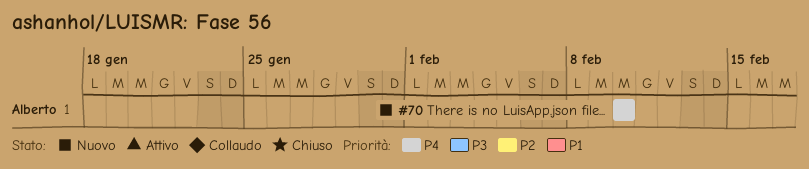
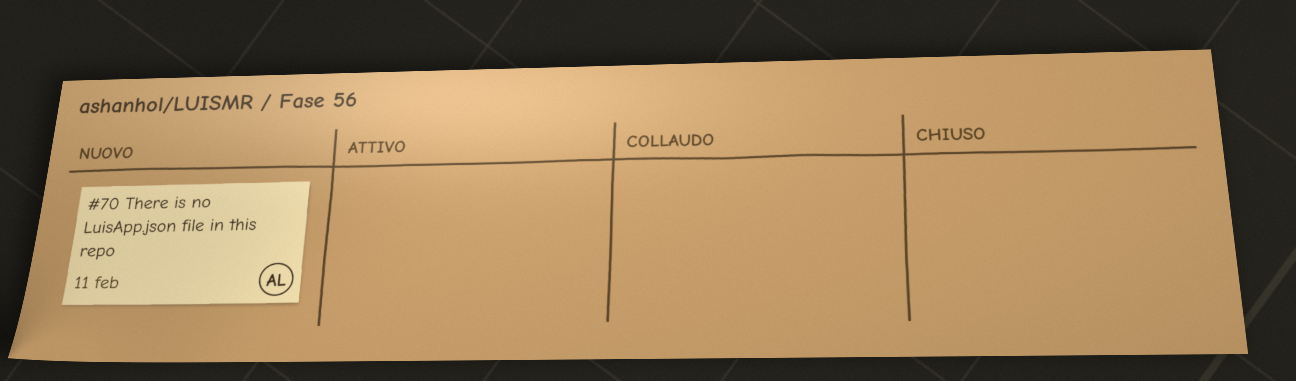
#70, due: Feb 10 -> Feb 11

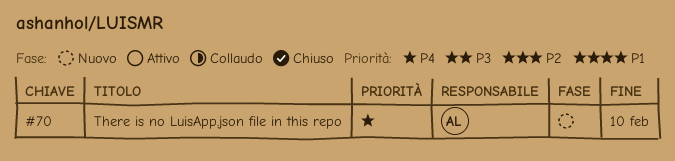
#70, due: Feb 11 -> Feb 10

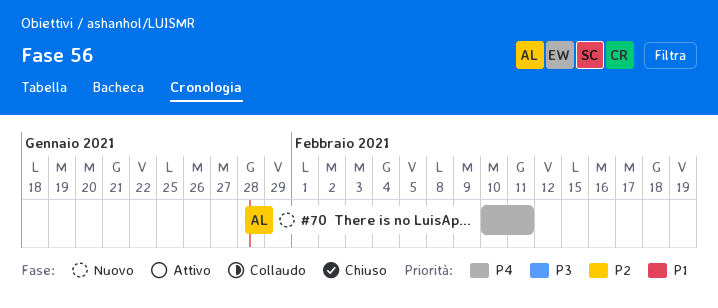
#70, due: Feb 10 -> Feb 11

